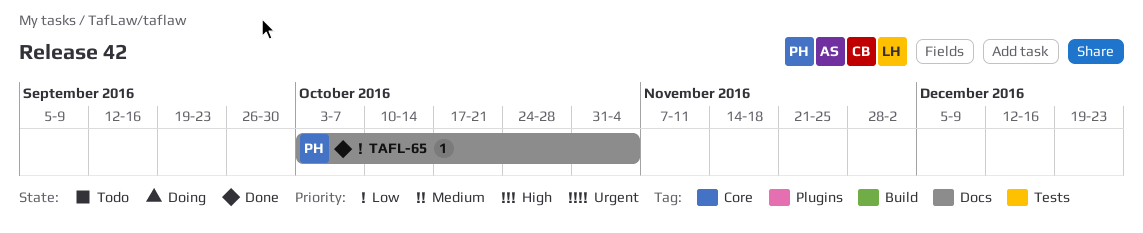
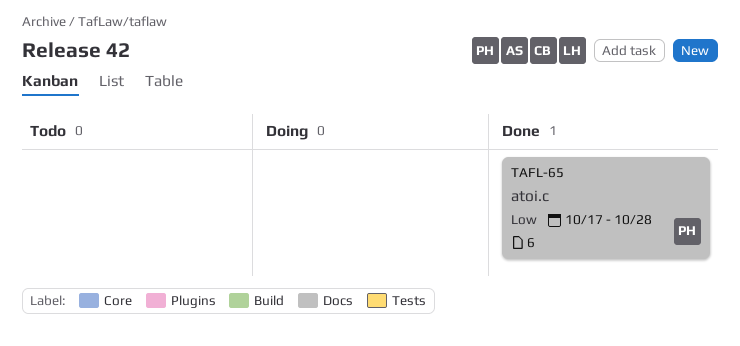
TAFL-65, start: Oct 3 -> Oct 17
TAFL-65, due: Nov 4 -> Oct 28

